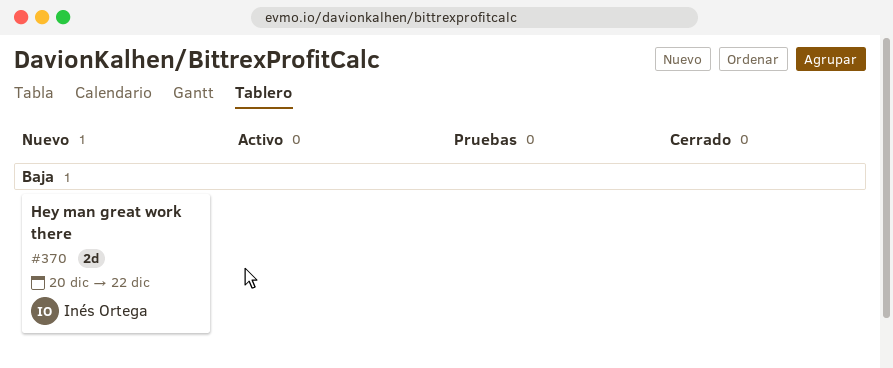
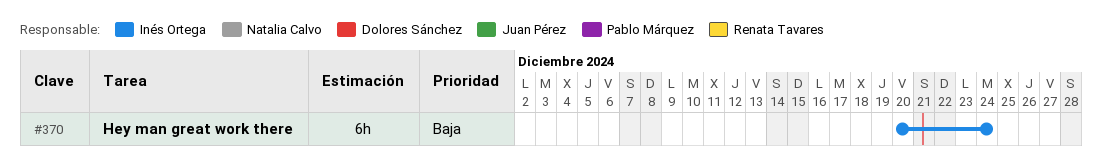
#370, estimate: 2d -> 6h
#370, due: Dec 22 -> Dec 24

